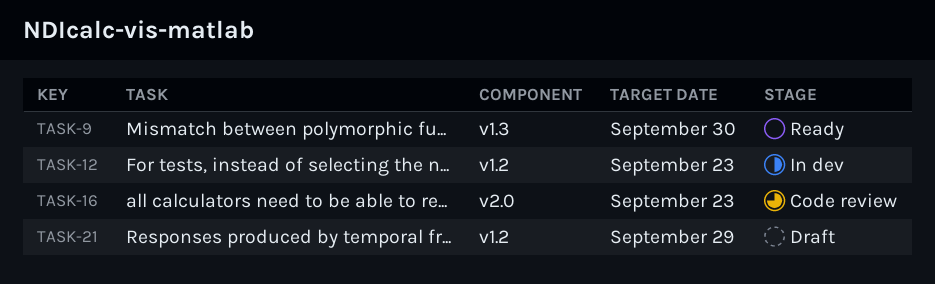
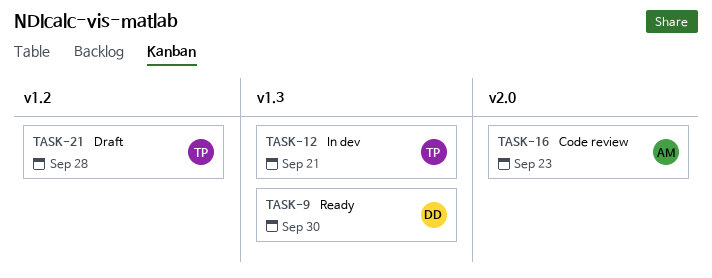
TASK-12, label: v1.2 -> v1.3
TASK-12, due: Sep 23 -> Sep 21
TASK-21, due: Sep 29 -> Sep 28

